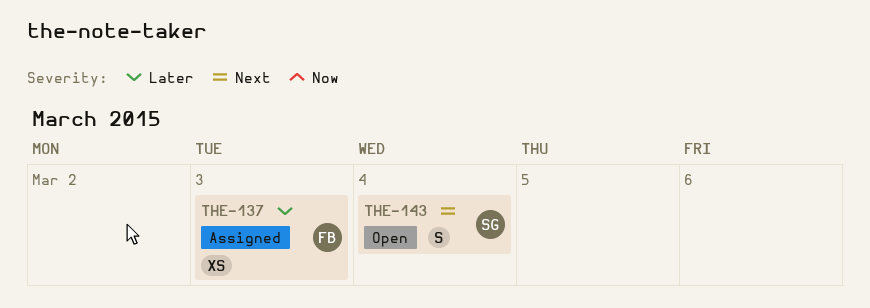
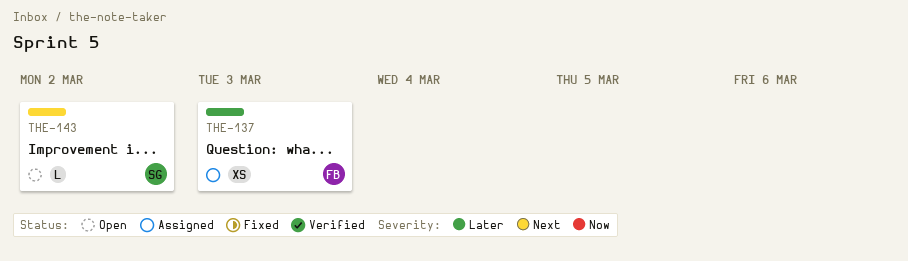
THE-143, estimate: S -> L
THE-143, due: Mar 4 -> Mar 2

